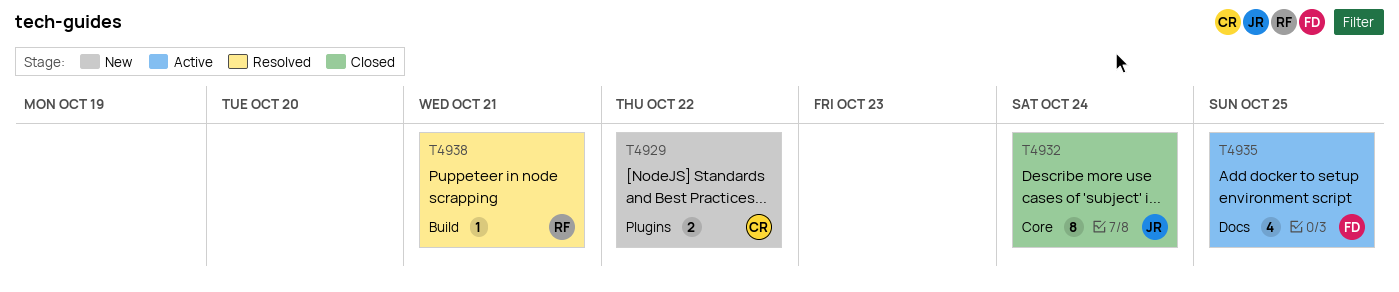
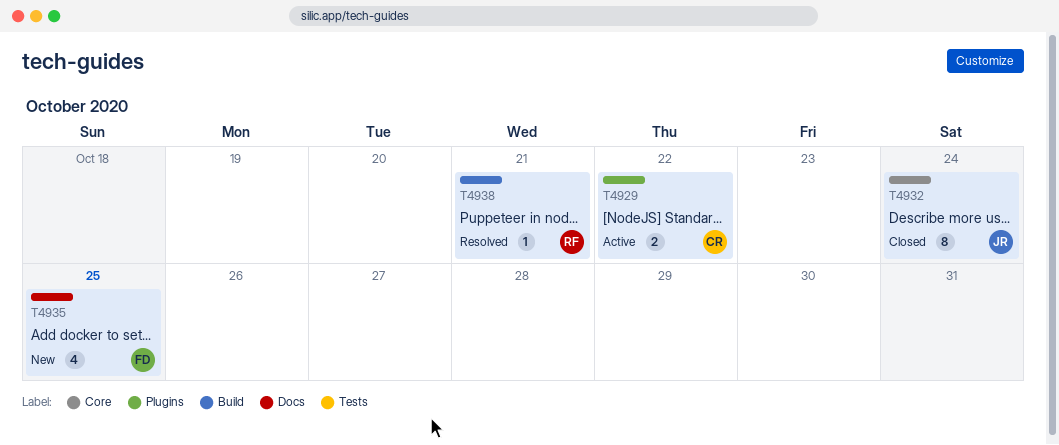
T4929, status: New -> Active
T4935, status: Active -> New

